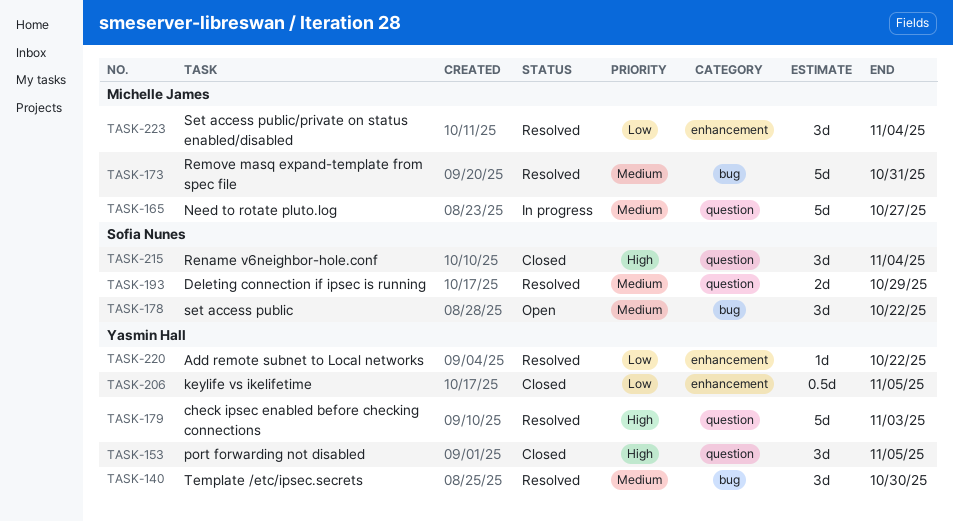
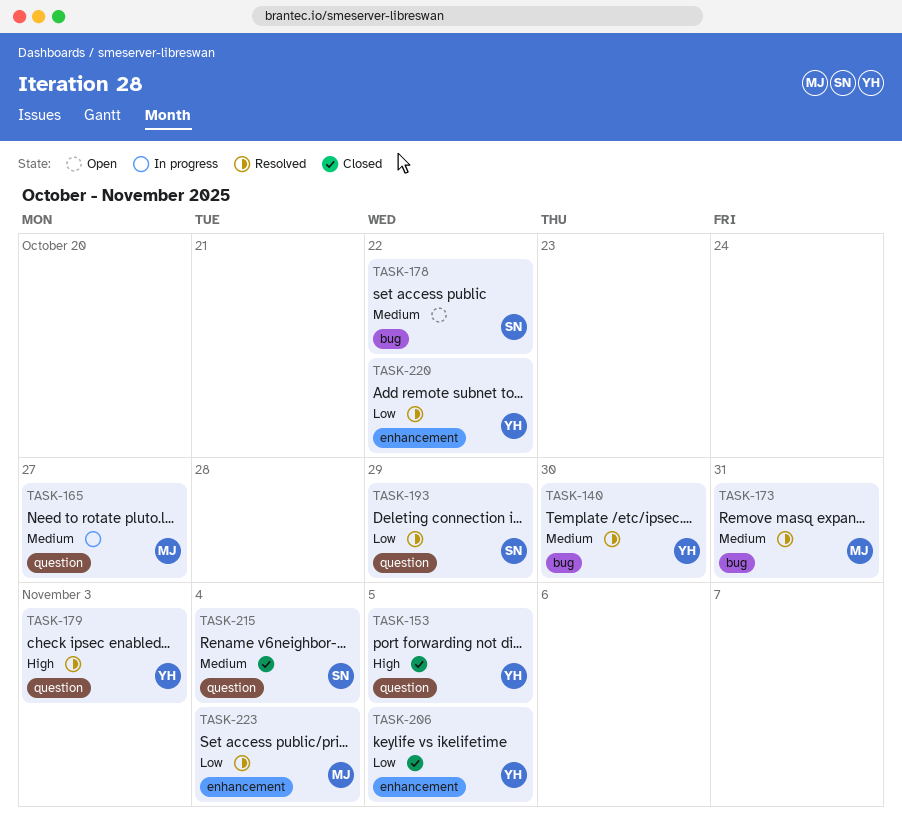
TASK-193, priority: Medium -> Low
TASK-215, priority: High -> Medium

